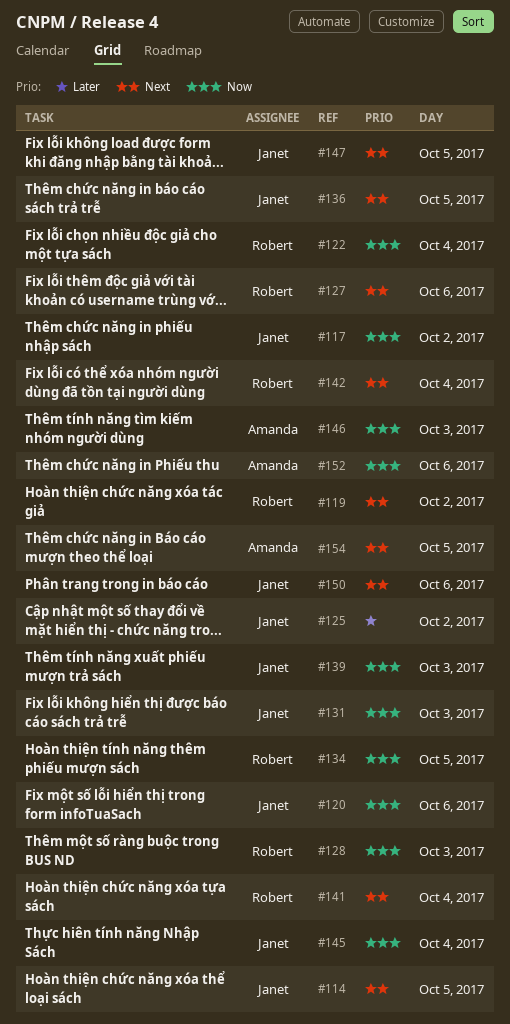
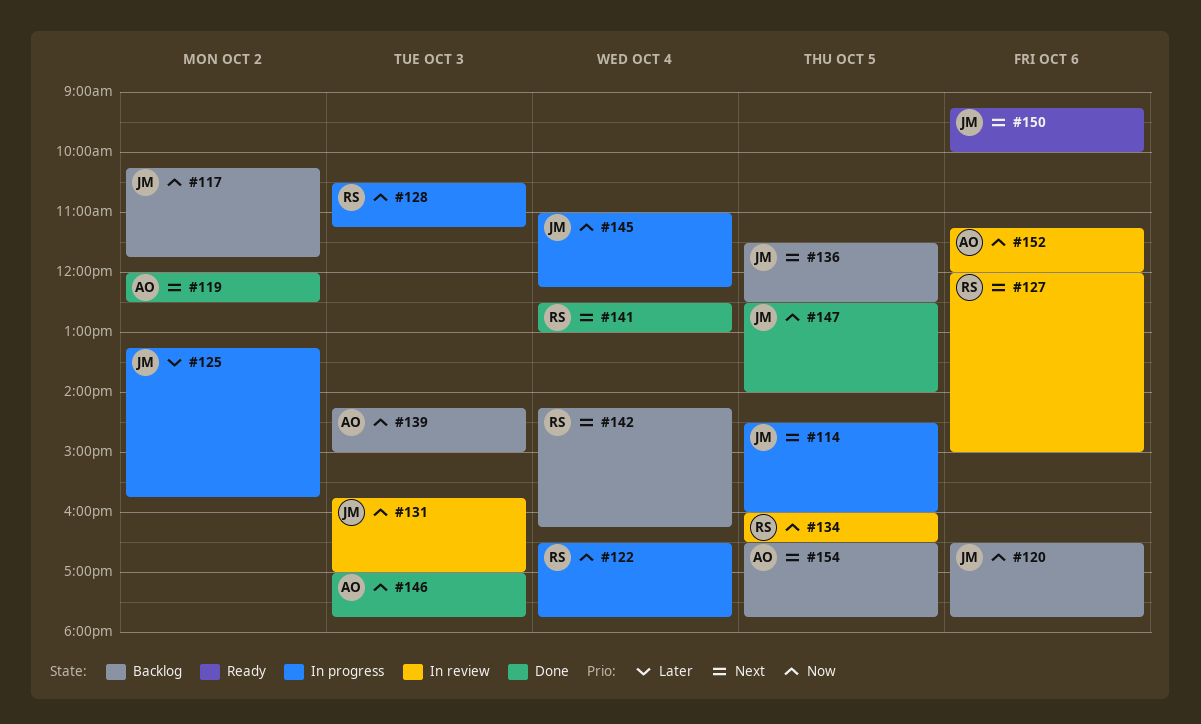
#119, owner: Robert -> Amanda
#139, owner: Janet -> Amanda
#147, priority: Next -> Now

